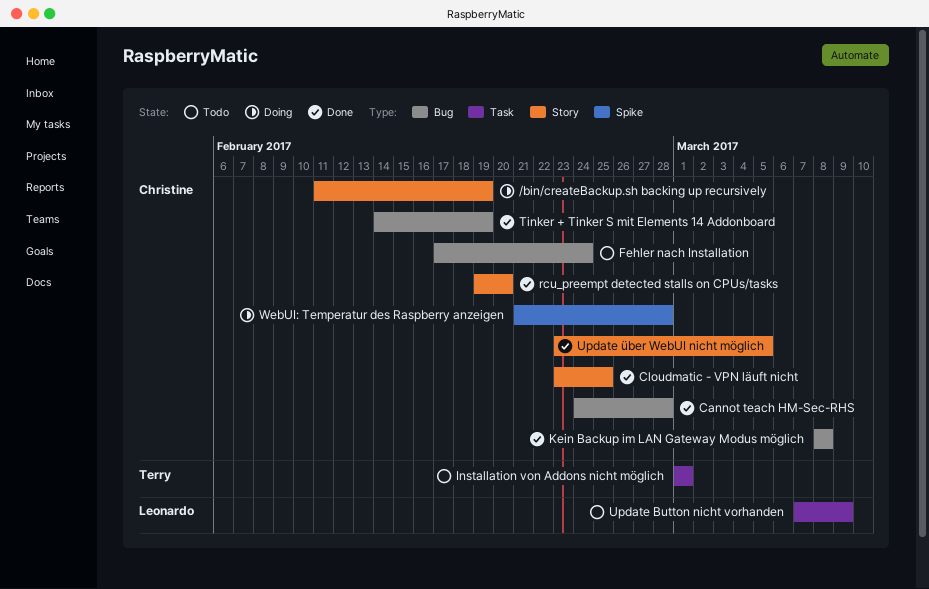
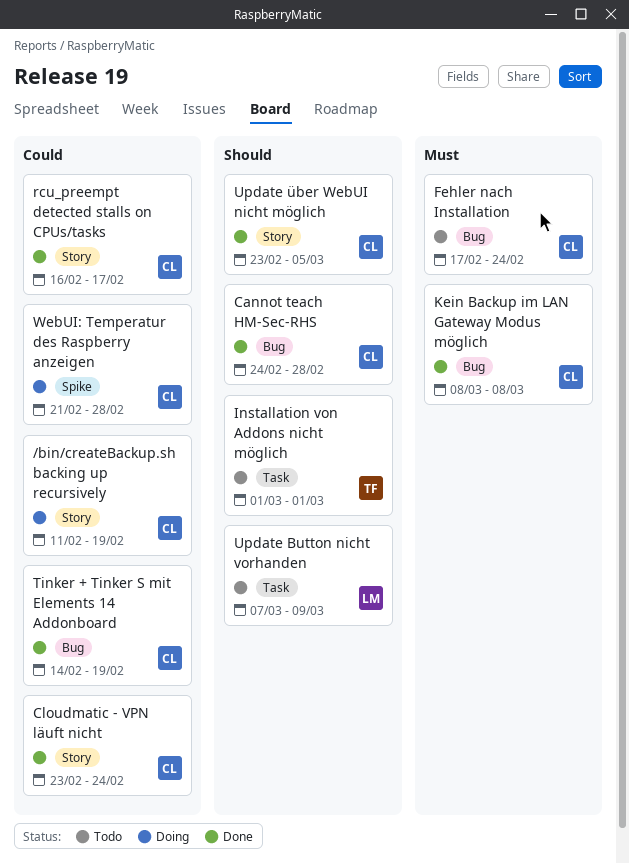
Cloudmatic - VPN läuft nicht, due: Feb 25 -> Feb 24
rcu_preempt detected stalls on CPUs/tasks, start: Feb 19 -> Feb 16
rcu_preempt detected stalls on CPUs/tasks, due: Feb 20 -> Feb 17

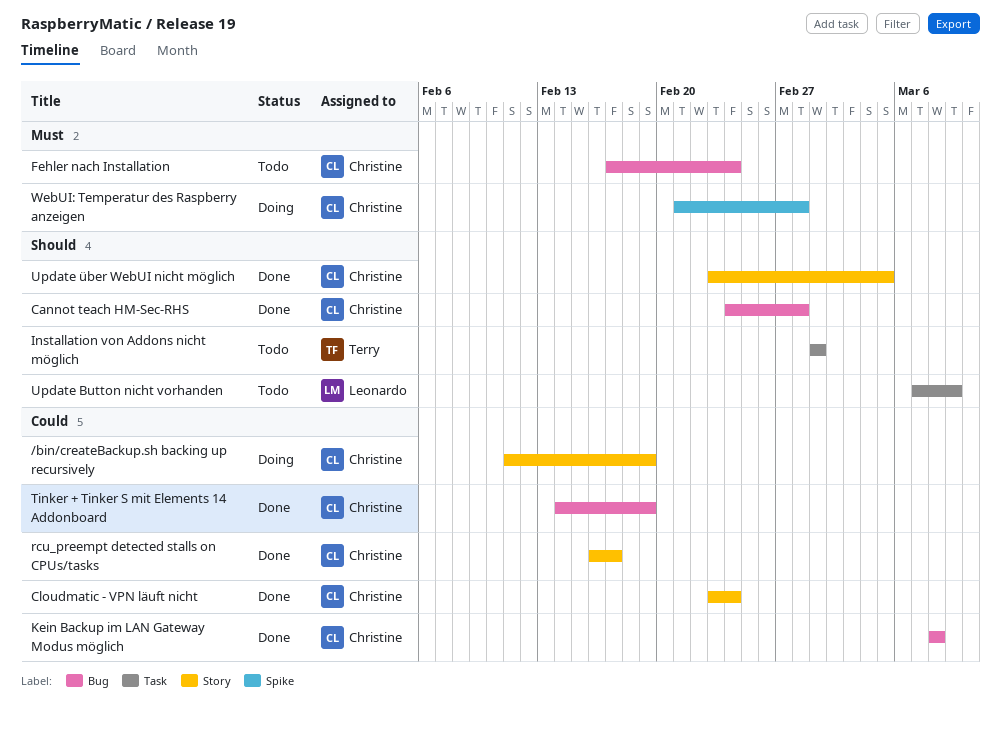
Kein Backup im LAN Gateway Modus möglich, priority: Must -> Could
WebUI: Temperatur des Raspberry anzeigen, priority: Could -> Must

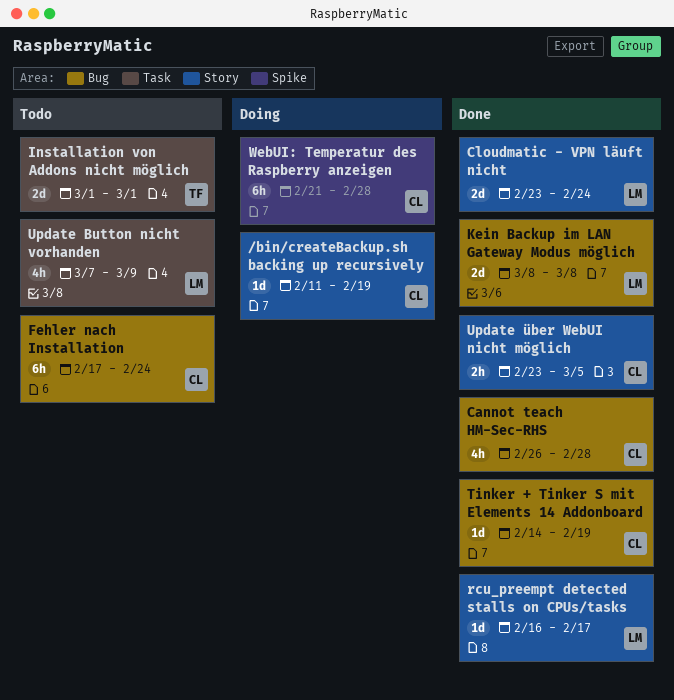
Cannot teach HM-Sec-RHS, start: Feb 24 -> Feb 26
Cloudmatic - VPN läuft nicht, owner: Christine -> Leonardo
Kein Backup im LAN Gateway Modus möglich, owner: Christine -> Leonardo
rcu_preempt detected stalls on CPUs/tasks, owner: Christine -> Leonardo

